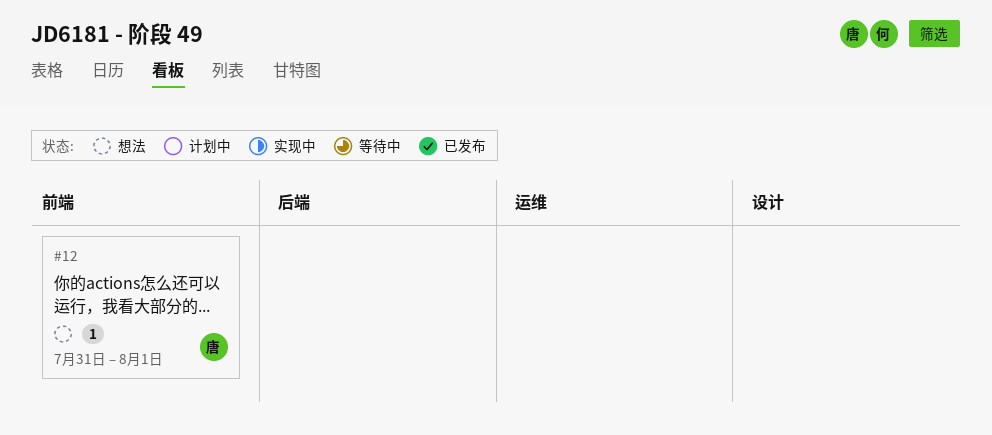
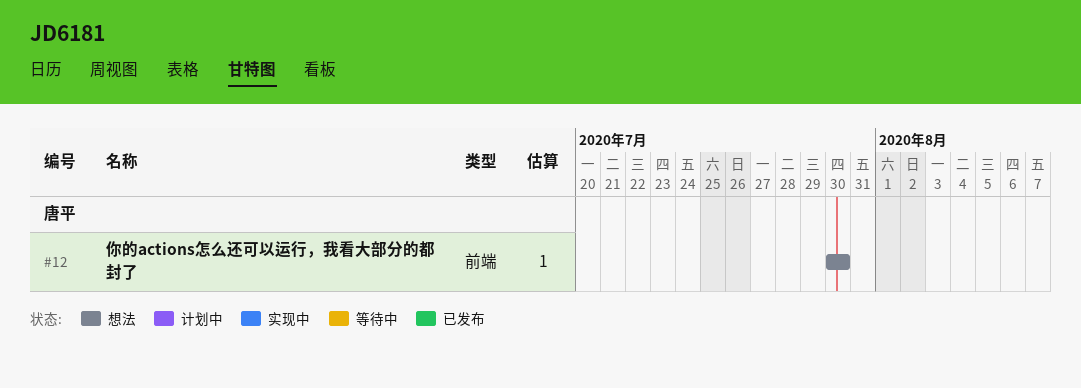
#12, start: Jul 31 -> Jul 30
#12, due: Aug 1 -> Jul 30

